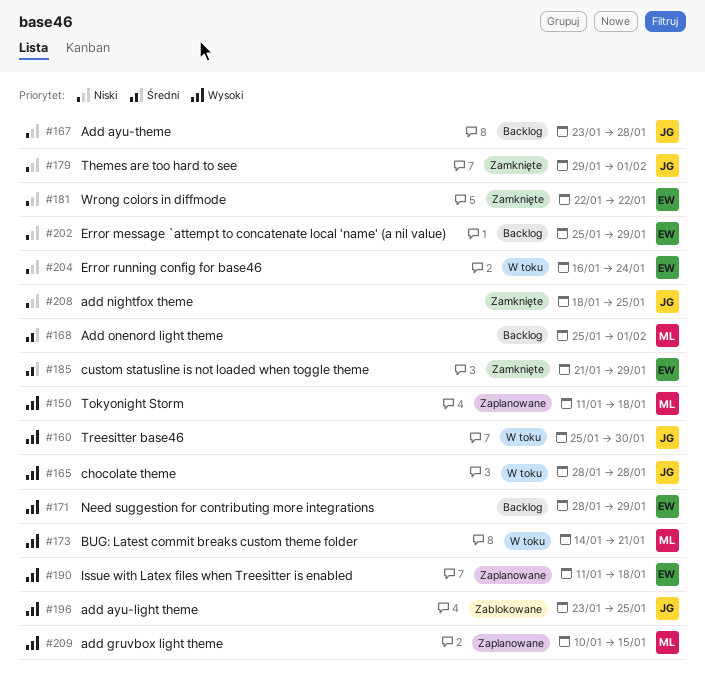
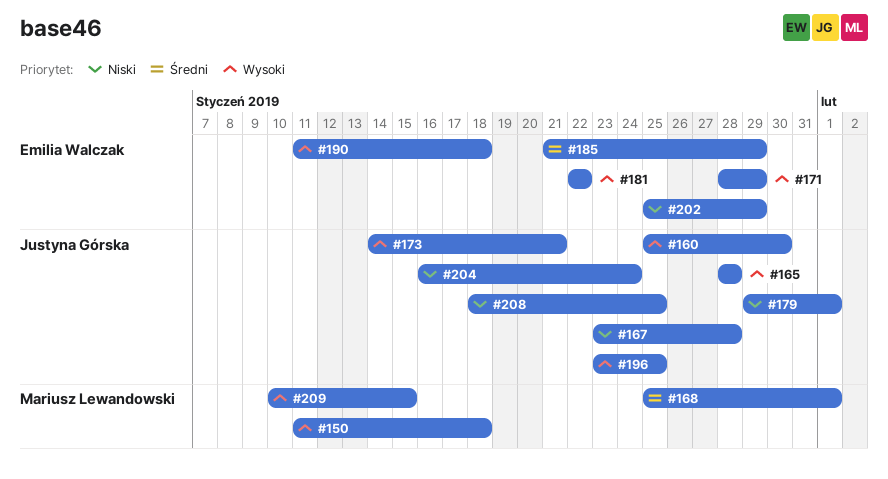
#173, owner: Mariusz Lewandowski -> Justyna Górska
#181, priority: Niski -> Wysoki
#204, owner: Emilia Walczak -> Justyna Górska

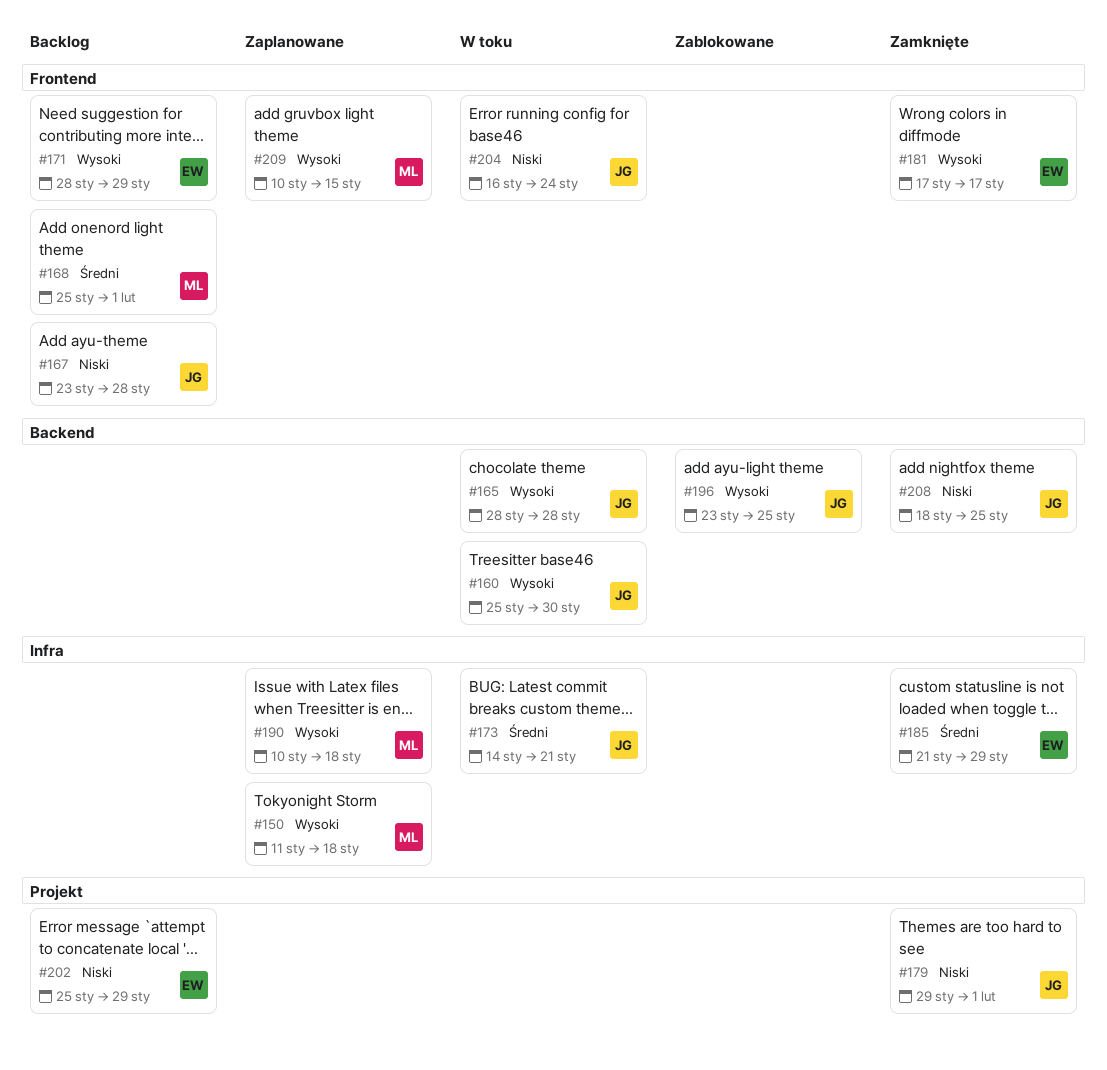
#173, priority: Wysoki -> Średni
#181, start: Jan 22 -> Jan 17
#181, due: Jan 22 -> Jan 17
#190, owner: Emilia Walczak -> Mariusz Lewandowski
#190, start: Jan 11 -> Jan 10

